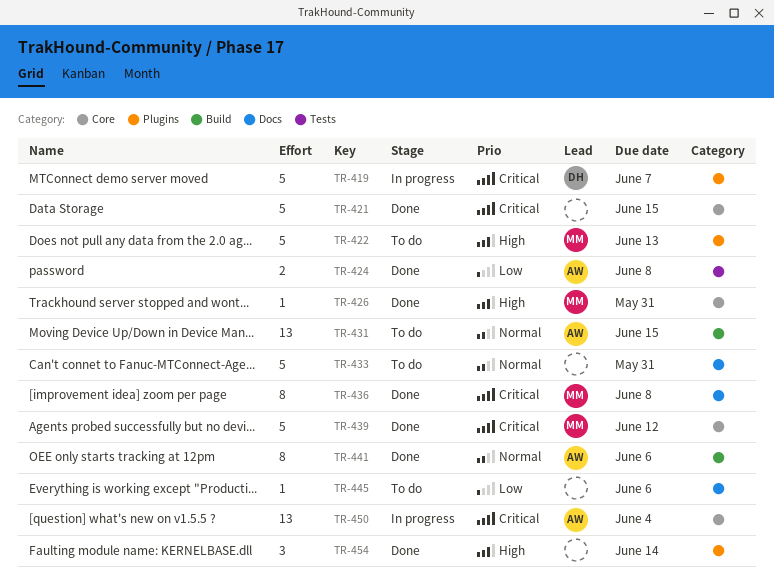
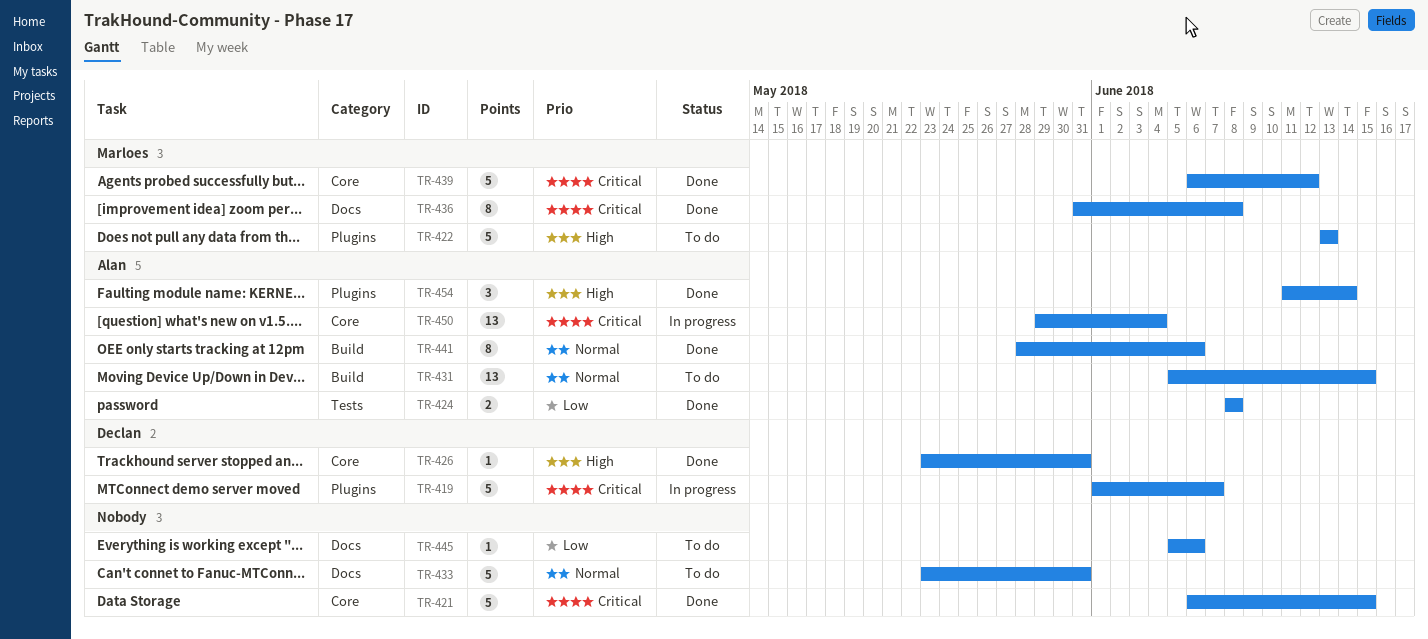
TR-426, owner: Marloes -> Declan
TR-454, owner: none -> Alan

